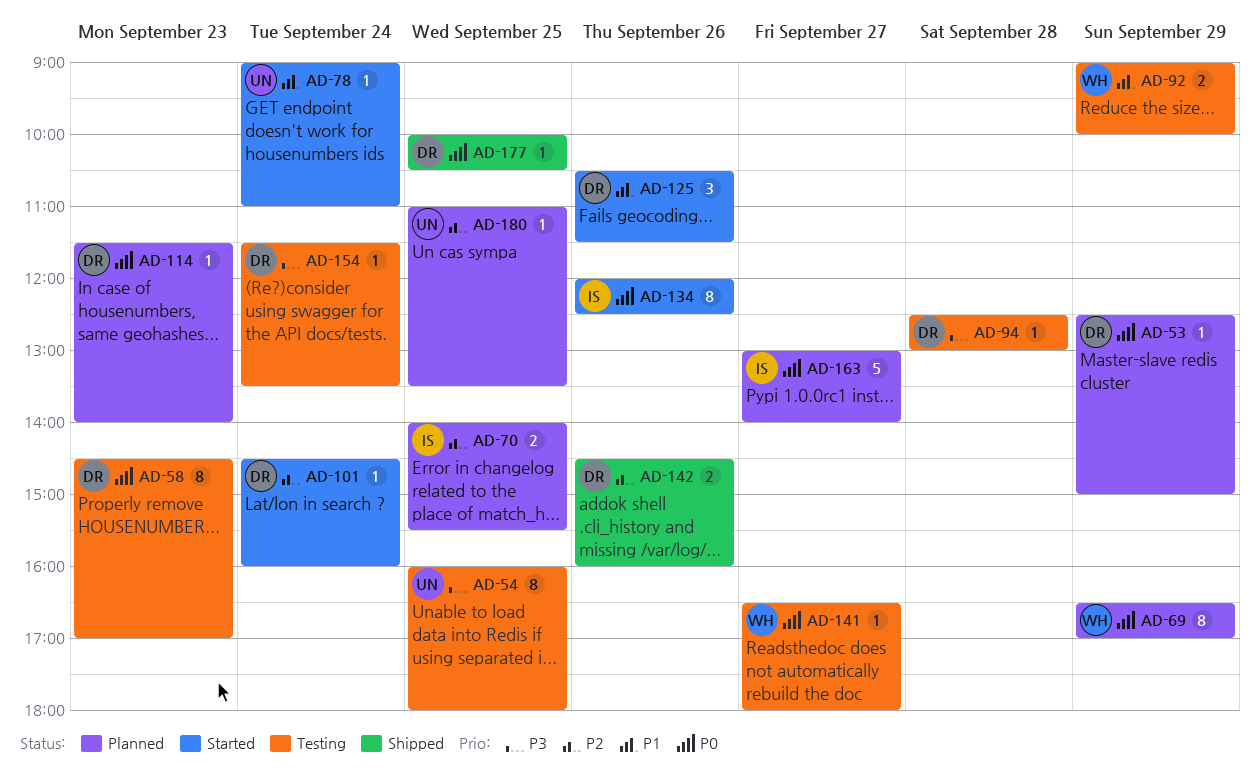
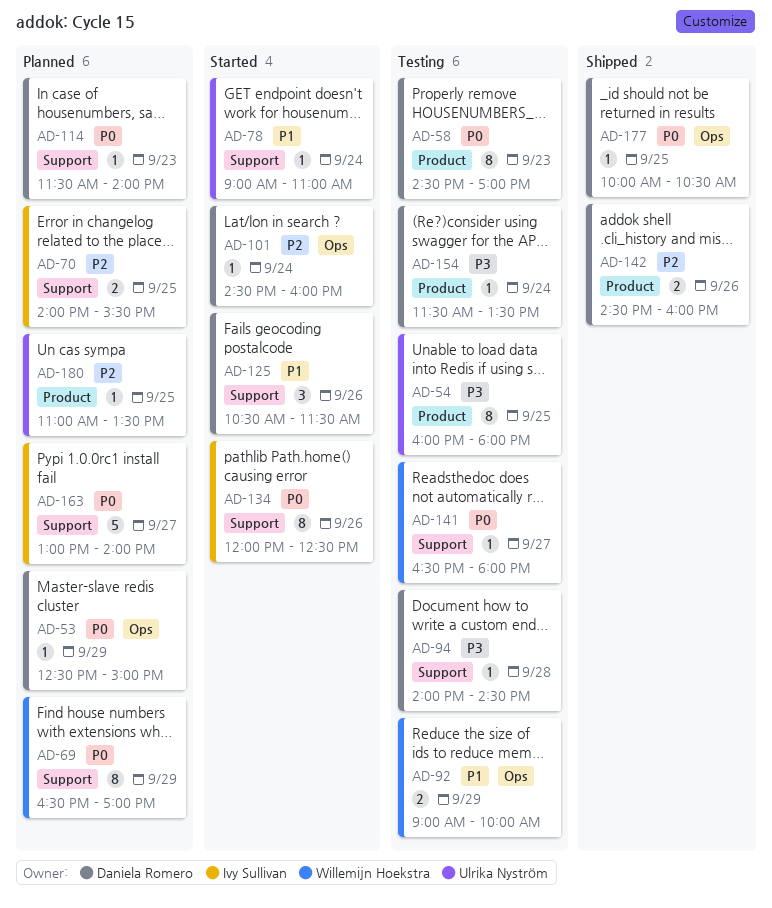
AD-94, begins: 12:30 -> 14:00
AD-94, ends: 13:00 -> 14:30

